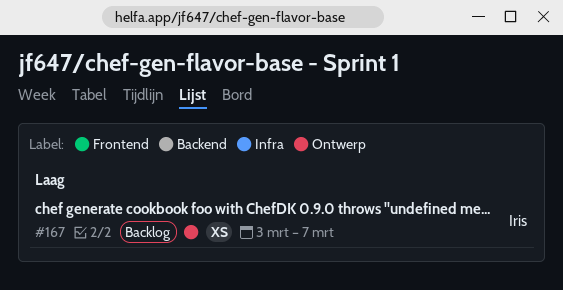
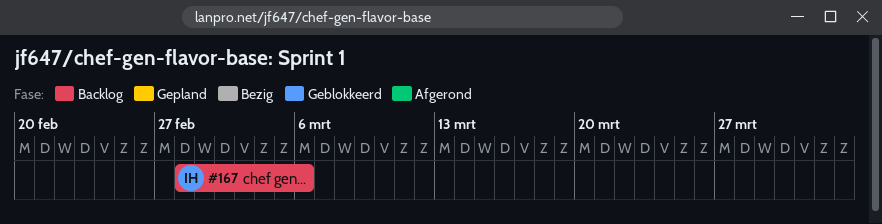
#167, start: Mar 3 -> Feb 28
#167, due: Mar 7 -> Mar 6

